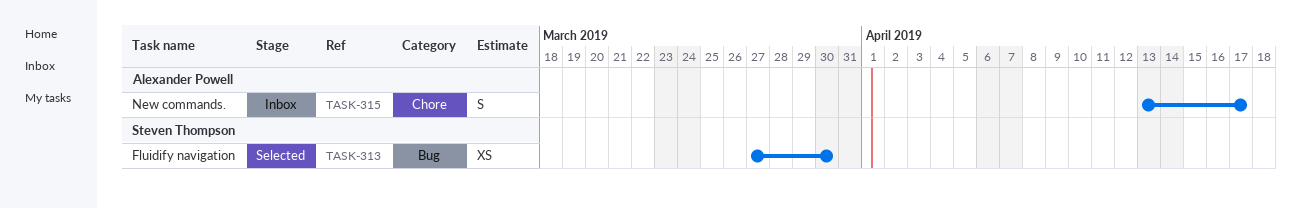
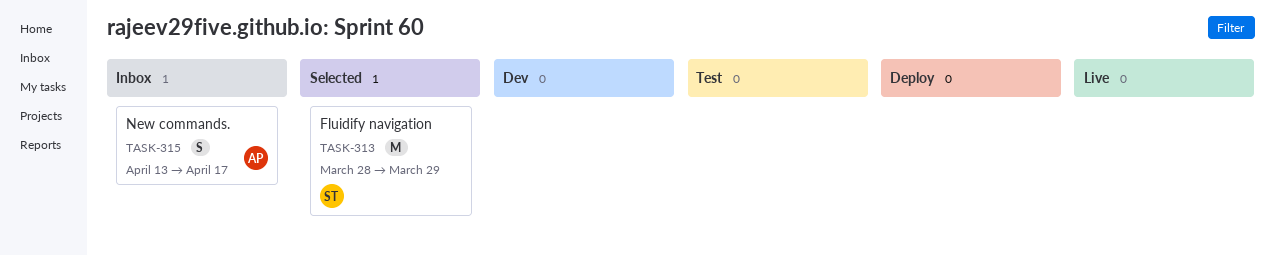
TASK-313, estimate: XS -> M
TASK-313, start: Mar 27 -> Mar 28
TASK-313, due: Mar 30 -> Mar 29

